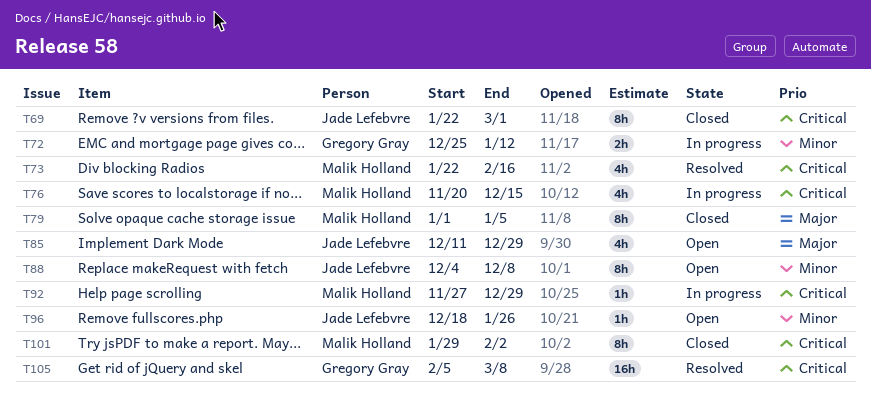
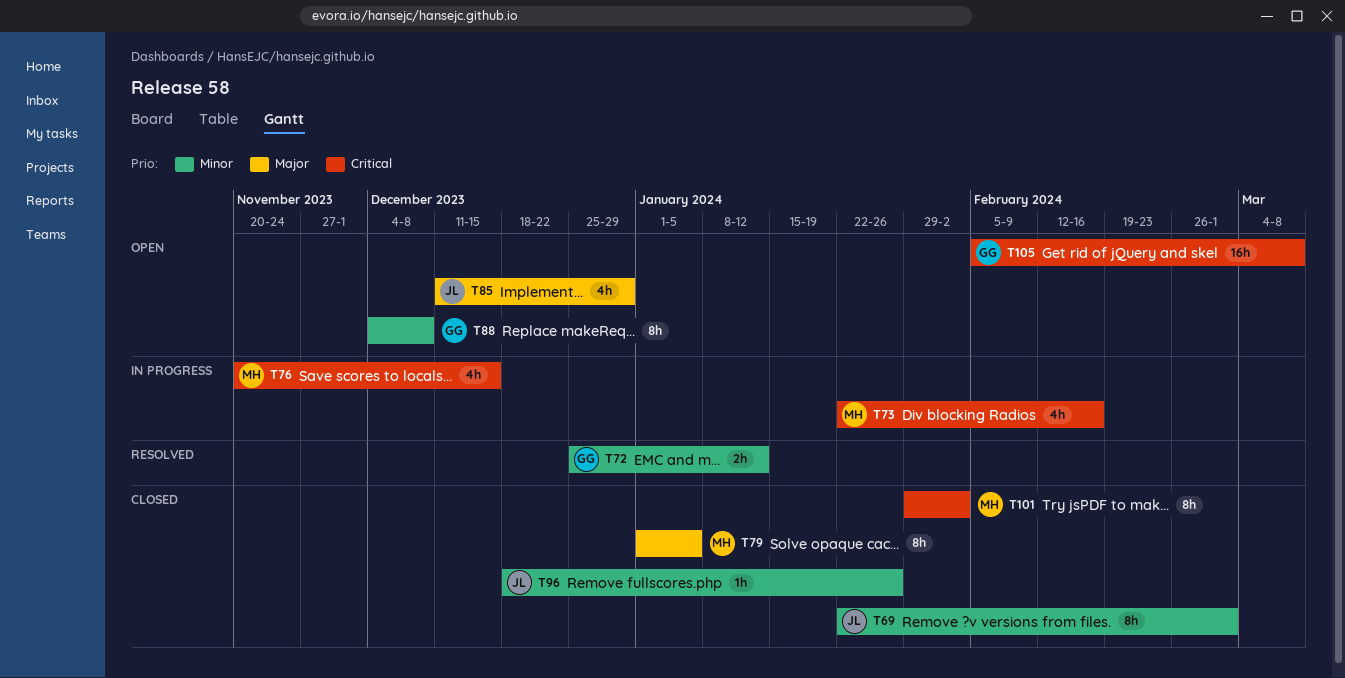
T69, priority: Critical -> Minor
T72, status: In progress -> Resolved
T73, status: Resolved -> In progress
T88, owner: Jade Lefebvre -> Gregory Gray
T92: present -> none
T96, status: Open -> Closed
T105, status: Resolved -> Open

